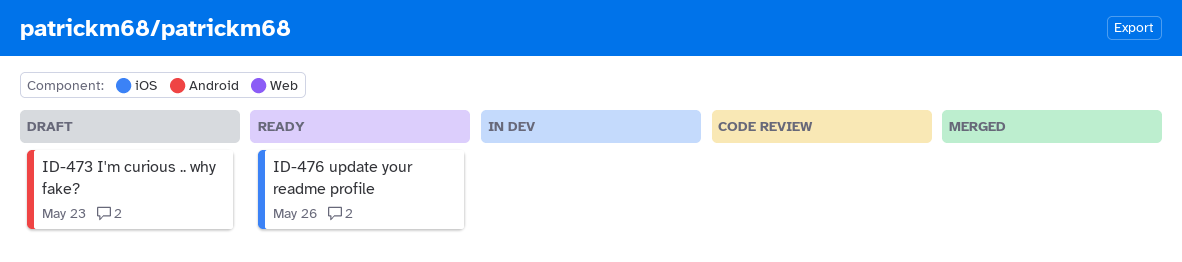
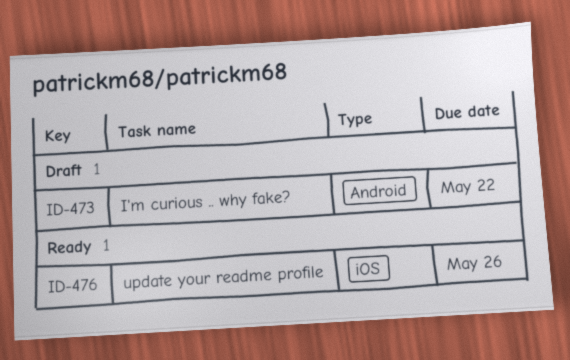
ID-473, due: May 23 -> May 22

